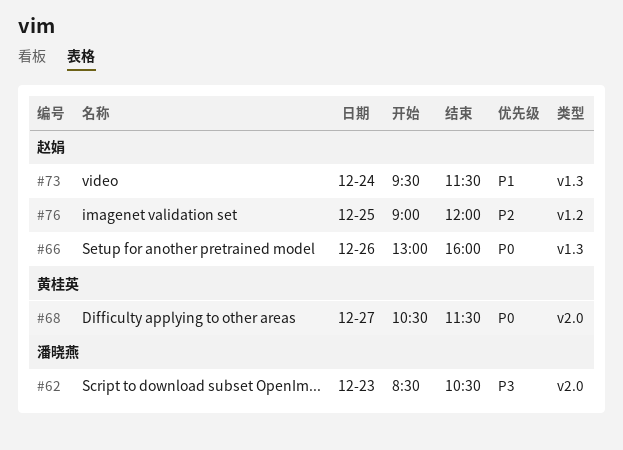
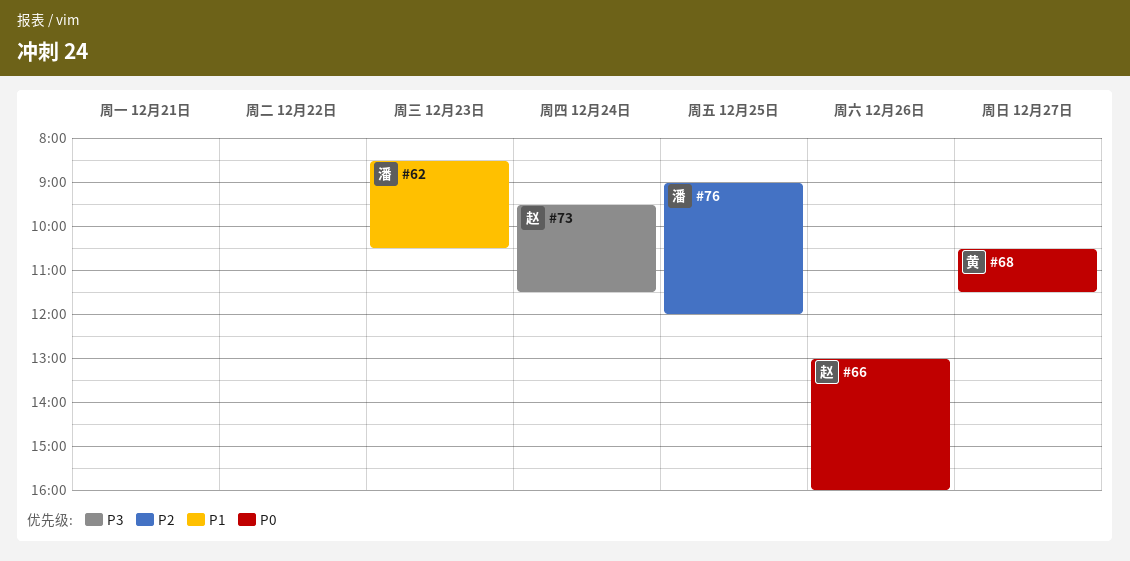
#62, priority: P3 -> P1
#73, priority: P1 -> P3
#76, owner: 赵娟 -> 潘晓燕

